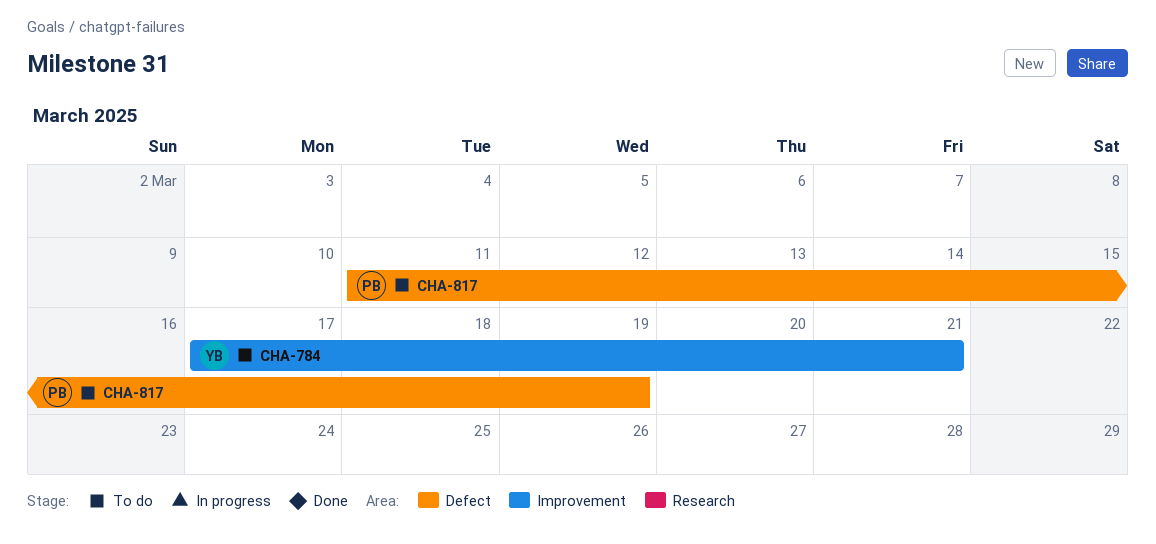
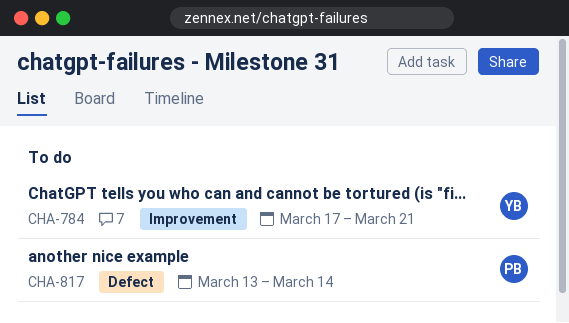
CHA-817, start: Mar 11 -> Mar 13
CHA-817, due: Mar 19 -> Mar 14

